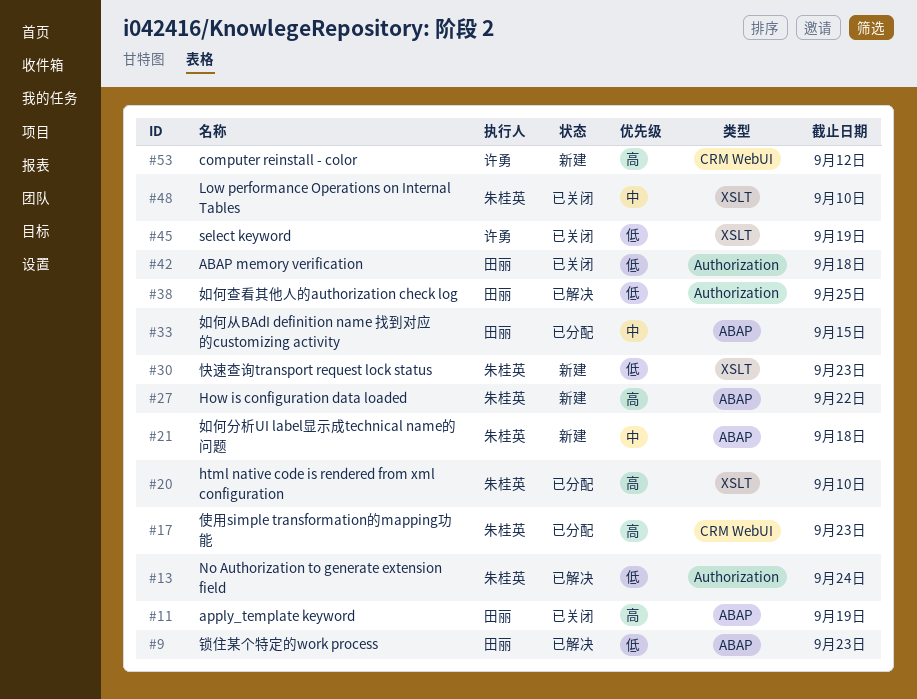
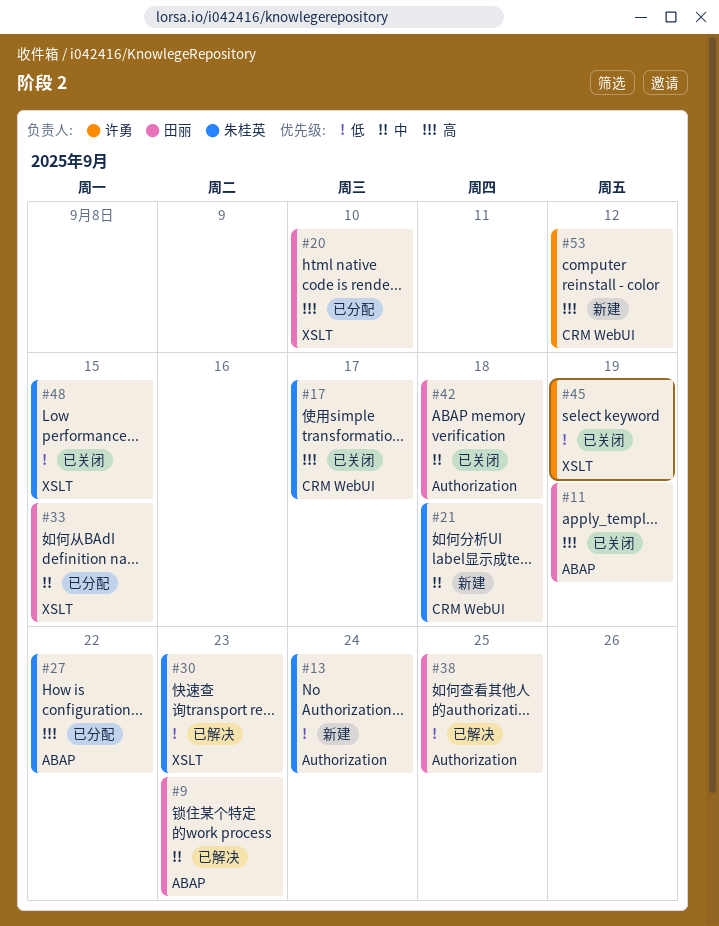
#9, priority: 低 -> 中
#13, status: 已解决 -> 新建
#17, status: 已分配 -> 已关闭
#17, due: Sep 23 -> Sep 17
#20, owner: 朱桂英 -> 田丽
#21, label: ABAP -> CRM WebUI
#27, status: 新建 -> 已分配
#30, status: 新建 -> 已解决
#33, label: ABAP -> XSLT
#42, priority: 低 -> 中
#48, priority: 中 -> 低
#48, due: Sep 10 -> Sep 15

